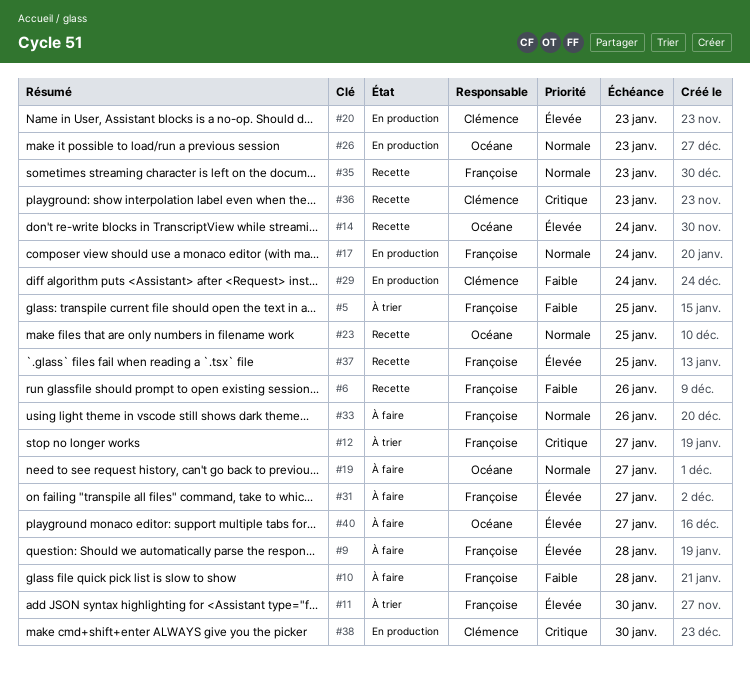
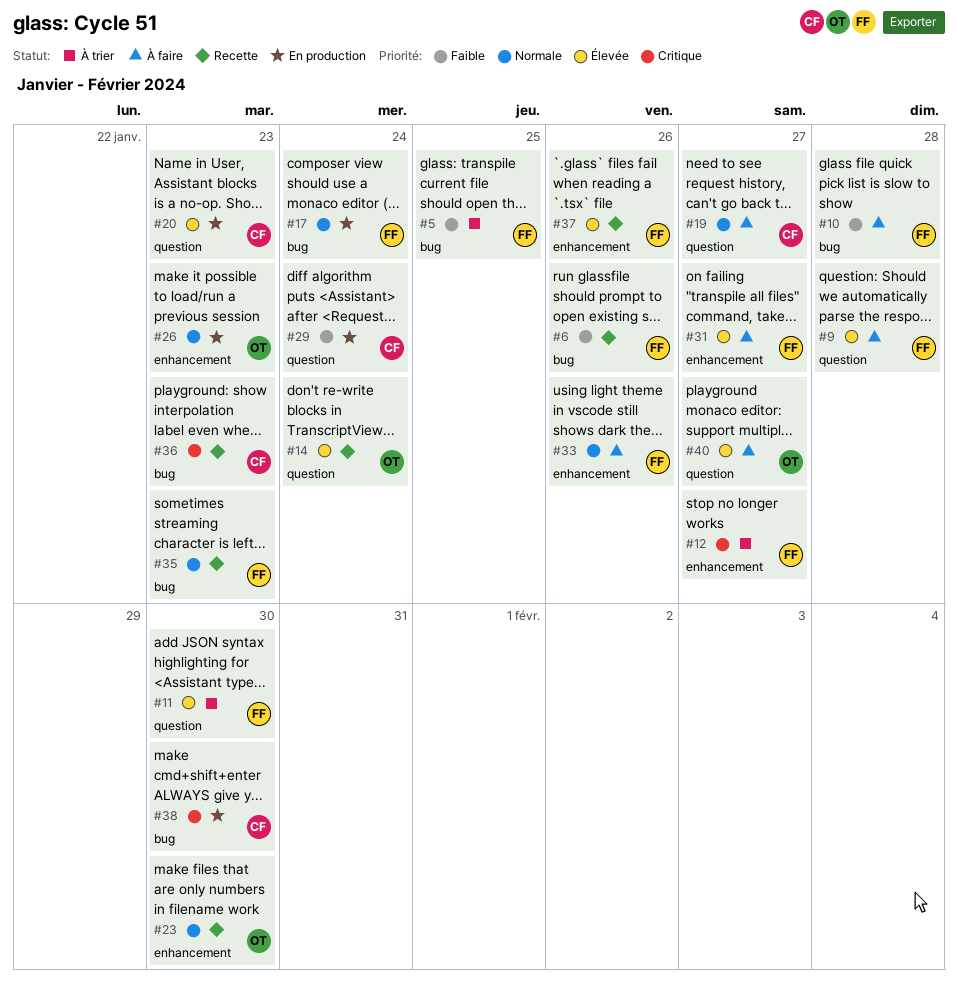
#19, owner: Océane -> Clémence
#23, due: Jan 25 -> Jan 30
#37, due: Jan 25 -> Jan 26

